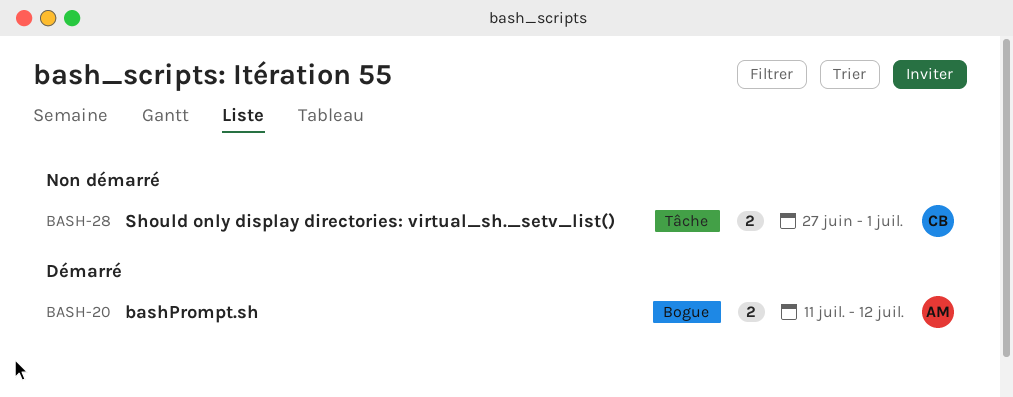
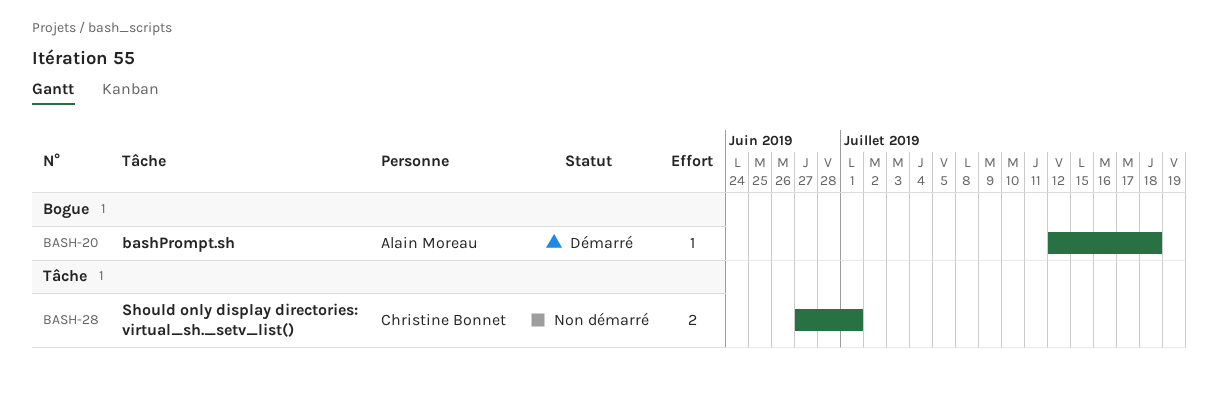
BASH-20, estimate: 2 -> 1
BASH-20, start: Jul 11 -> Jul 12
BASH-20, due: Jul 12 -> Jul 18

